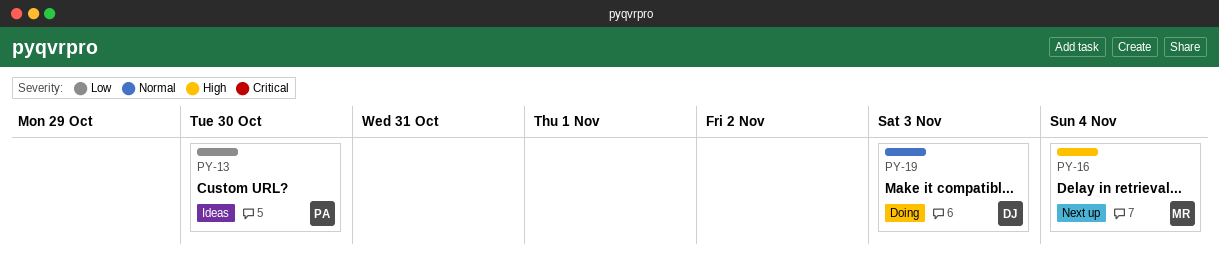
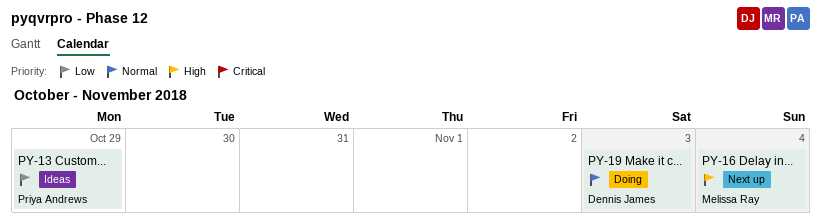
PY-13, due: Oct 30 -> Oct 29

